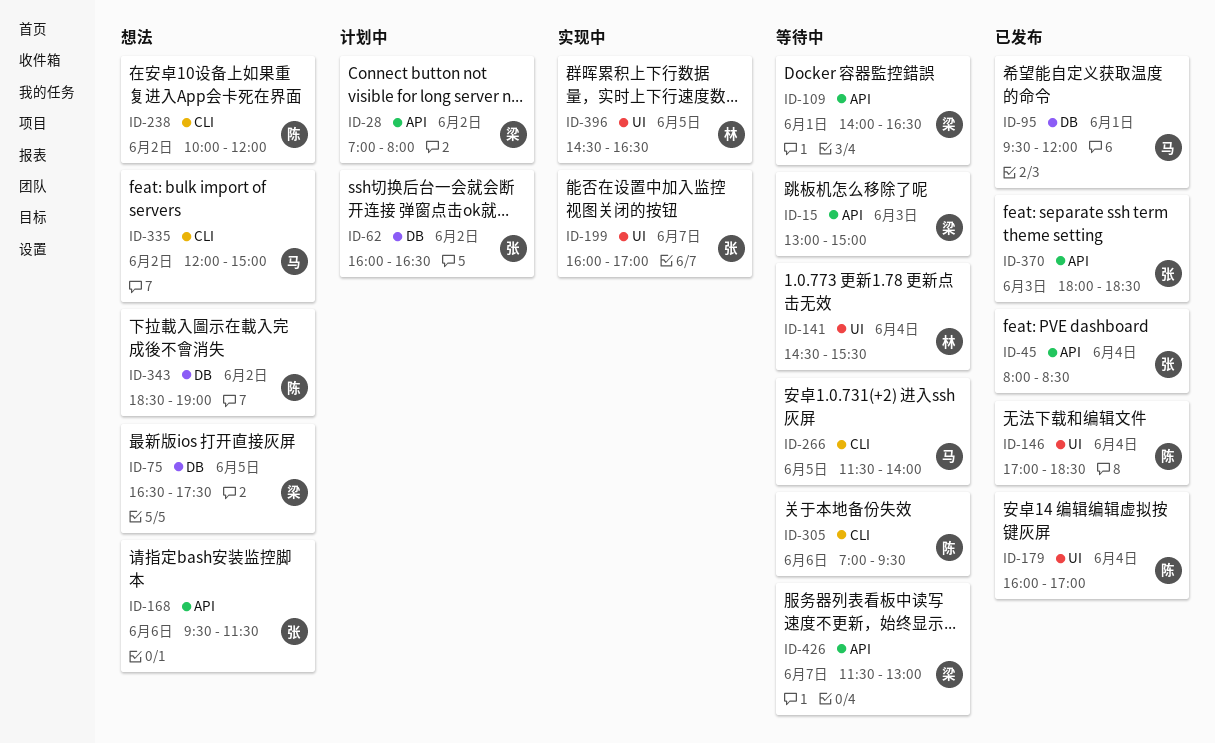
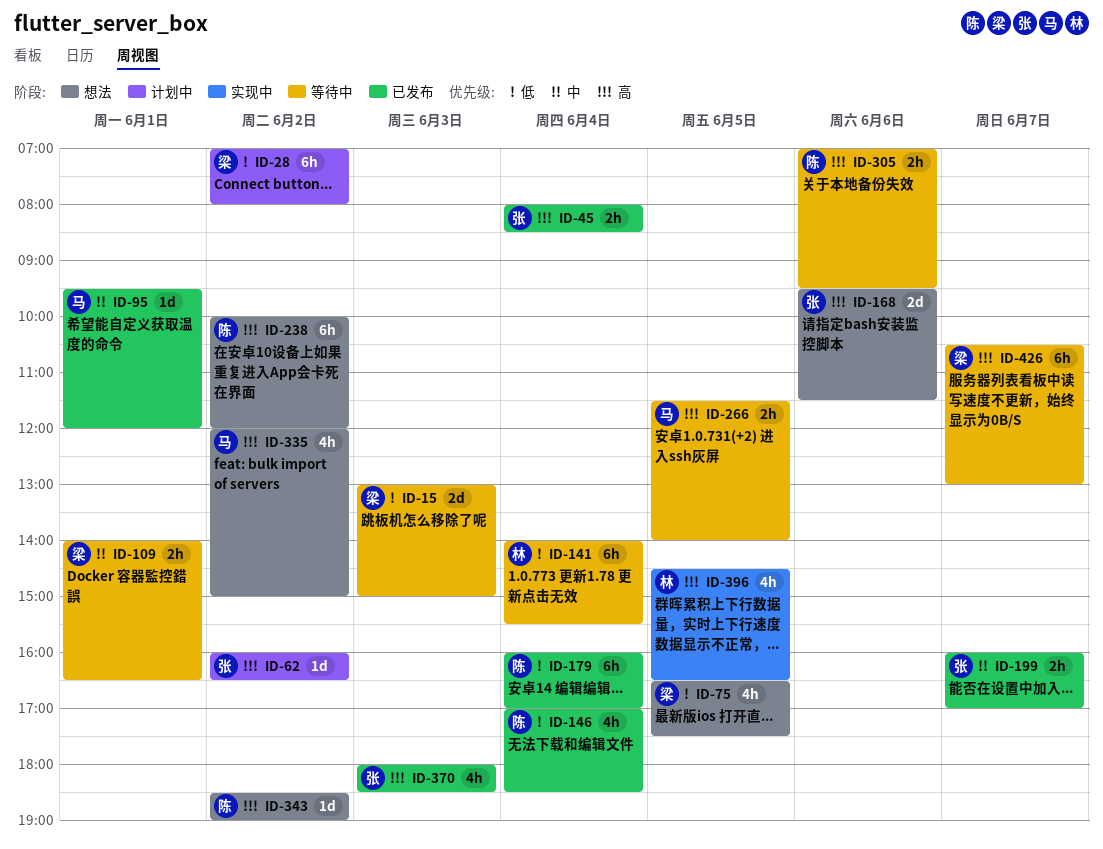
ID-141, begins: 14:30 -> 14:00
ID-199, status: 实现中 -> 已发布
ID-426, begins: 11:30 -> 10:30

